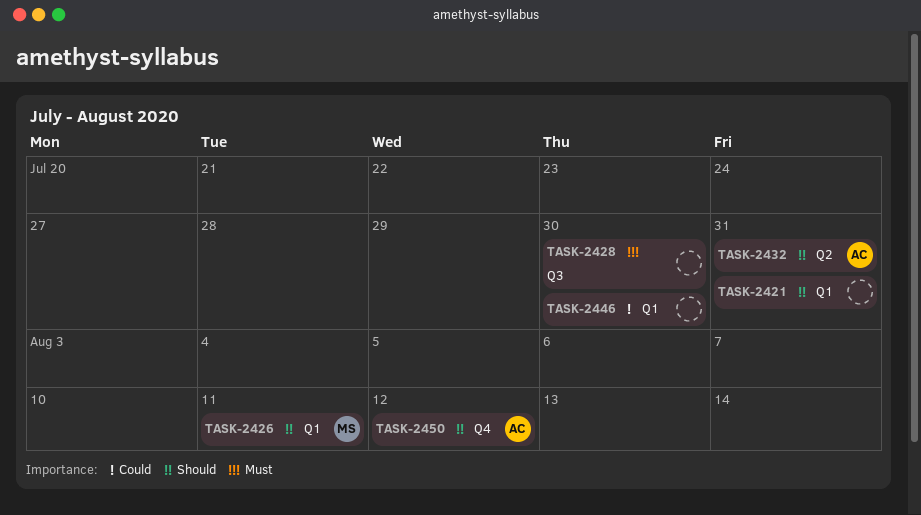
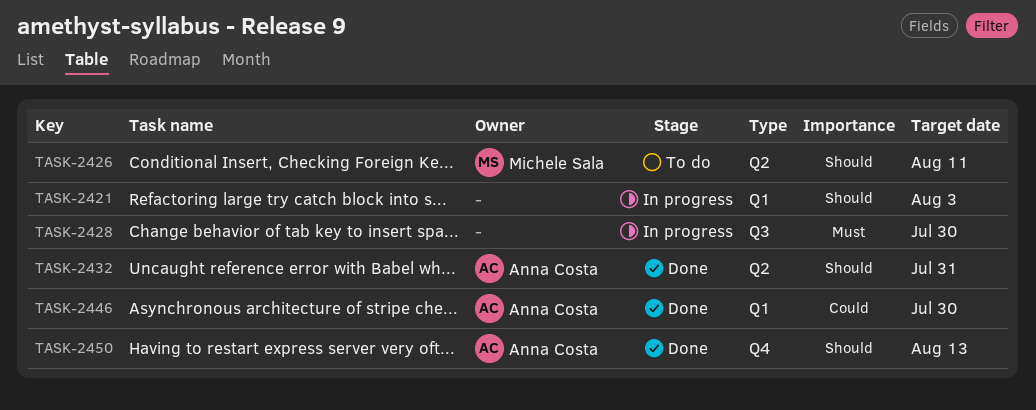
TASK-2421, due: Jul 31 -> Aug 3
TASK-2426, label: Q1 -> Q2
TASK-2446, owner: none -> Anna Costa
TASK-2450, due: Aug 12 -> Aug 13

